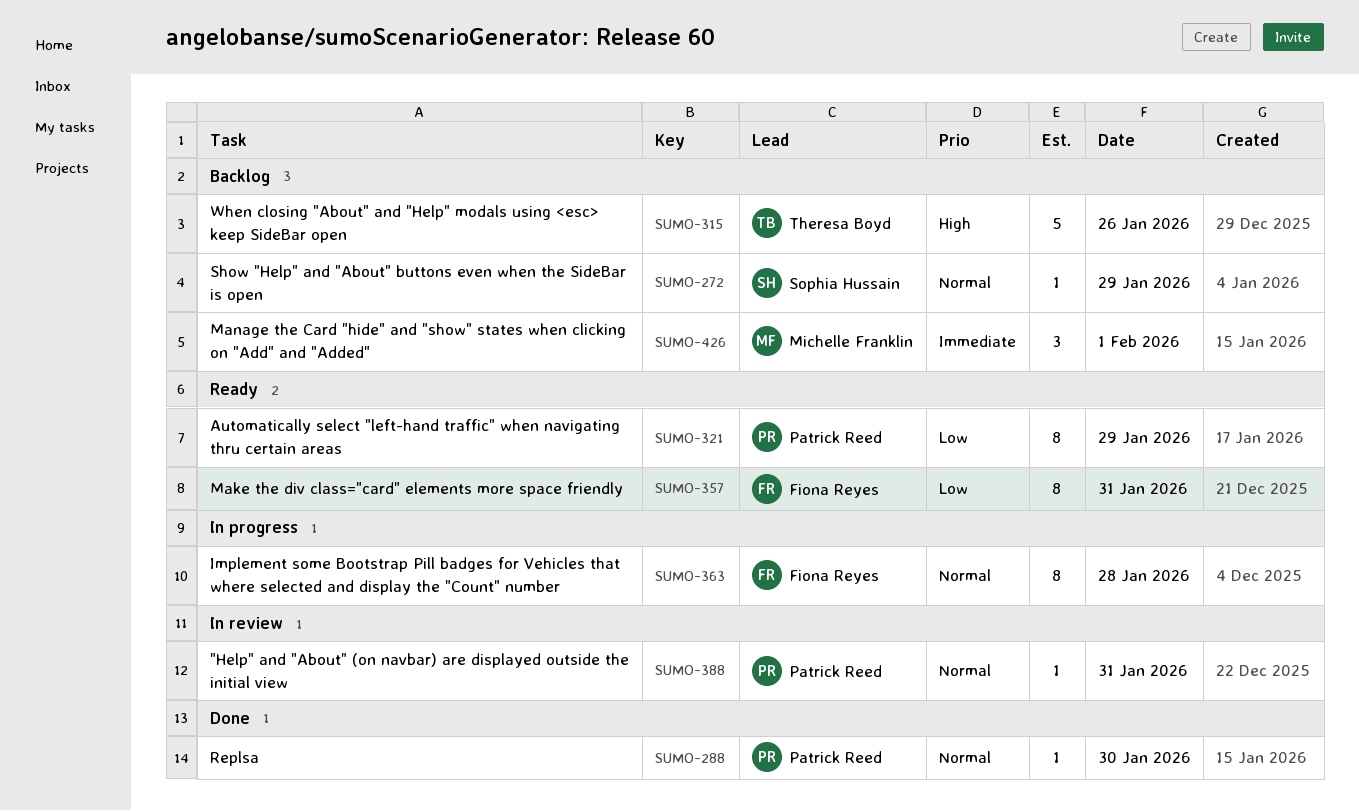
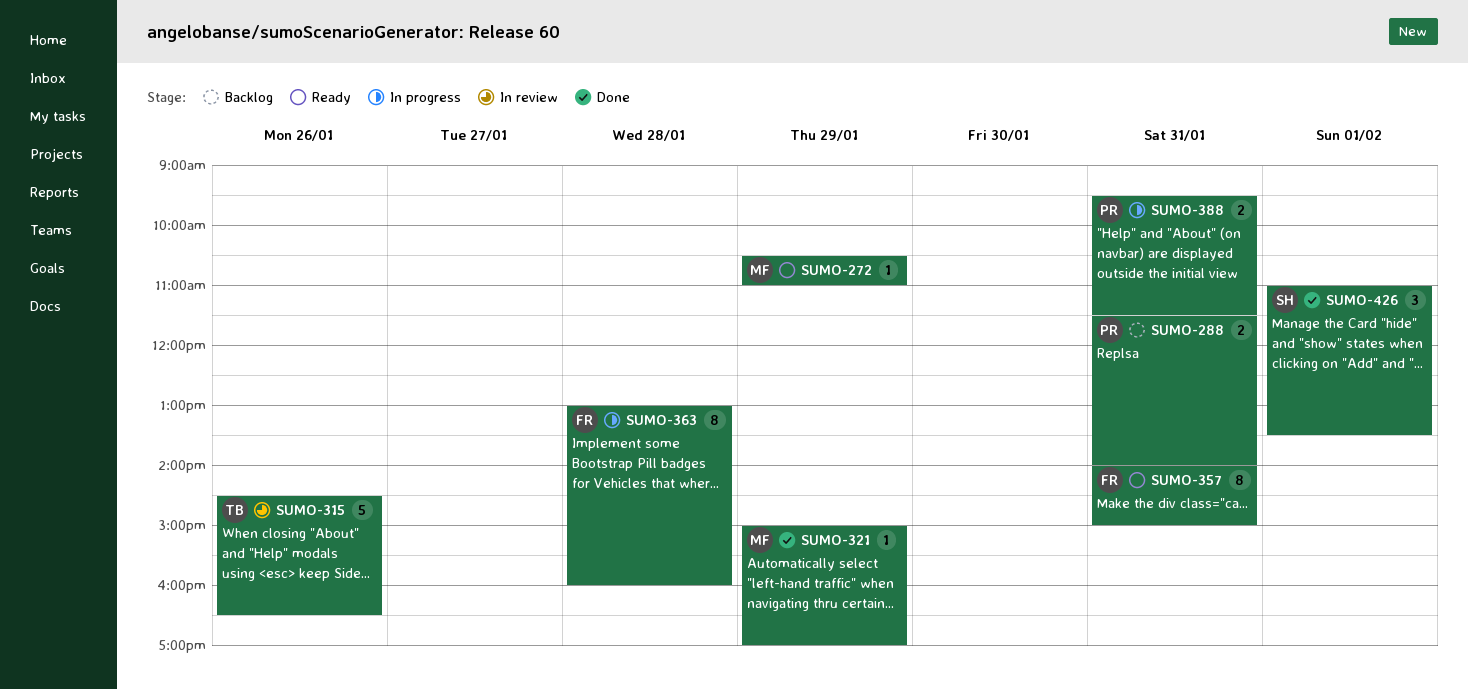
SUMO-272, status: Backlog -> Ready
SUMO-272, owner: Sophia Hussain -> Michelle Franklin
SUMO-288, status: Done -> Backlog
SUMO-288, estimate: 1 -> 2
SUMO-288, day: Jan 30 -> Jan 31
SUMO-315, status: Backlog -> In review
SUMO-321, status: Ready -> Done
SUMO-321, owner: Patrick Reed -> Michelle Franklin
SUMO-321, estimate: 8 -> 1
SUMO-388, status: In review -> In progress
SUMO-388, estimate: 1 -> 2
SUMO-426, status: Backlog -> Done
SUMO-426, owner: Michelle Franklin -> Sophia Hussain

